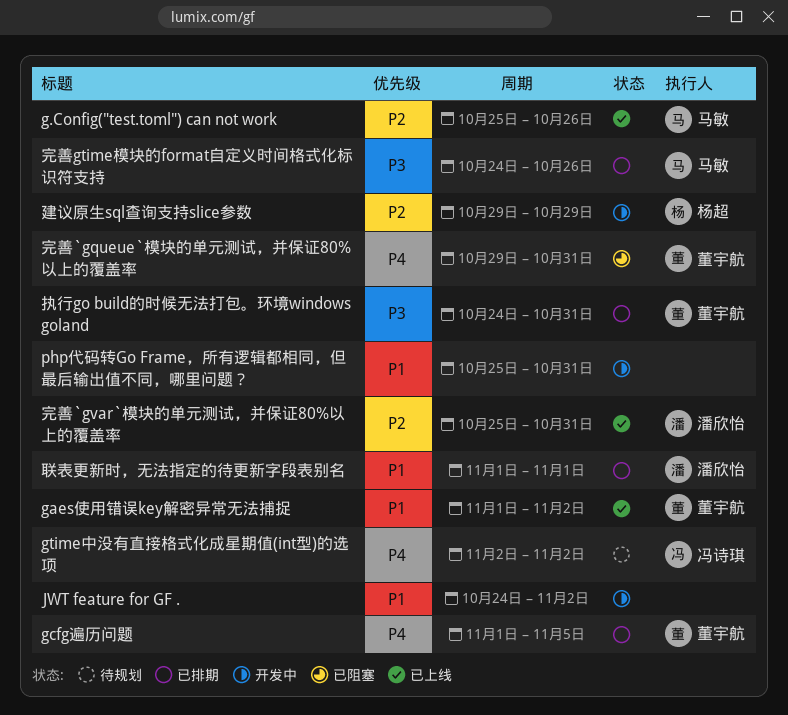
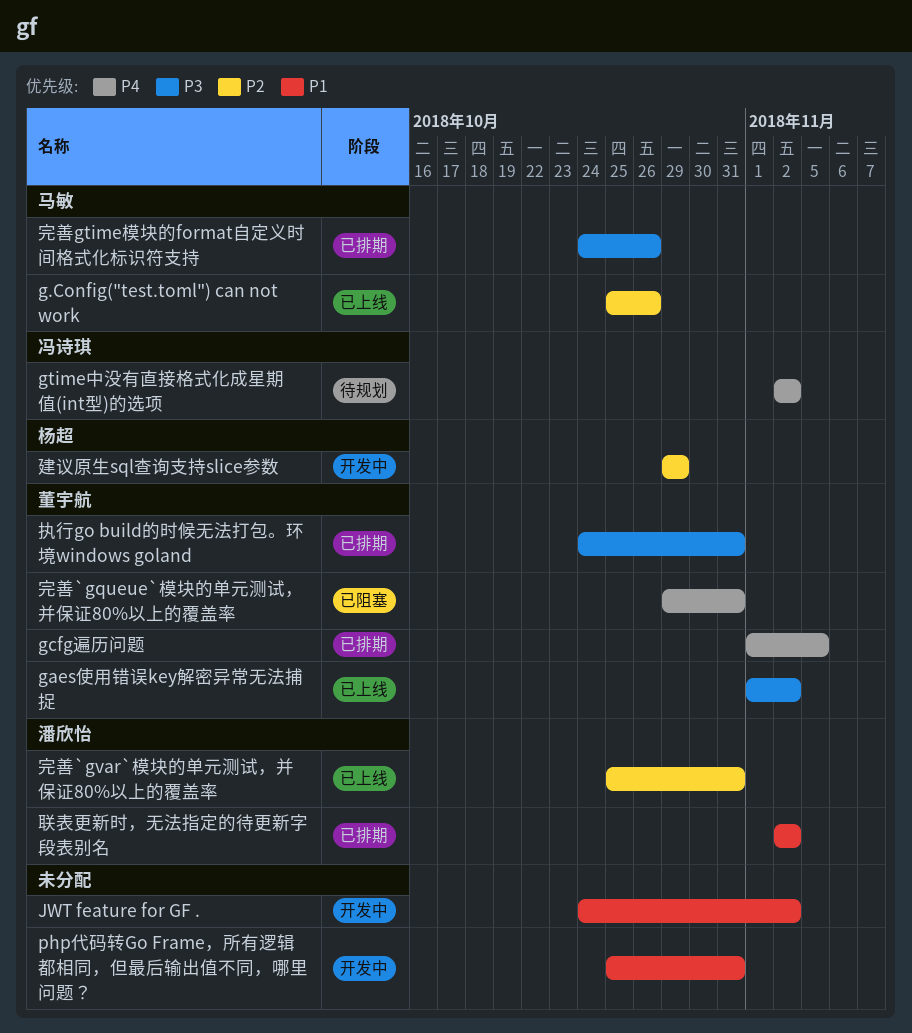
gaes使用错误key解密异常无法捕捉, priority: P1 -> P3
联表更新时，无法指定的待更新字段表别名, start: Nov 1 -> Nov 2
联表更新时，无法指定的待更新字段表别名, due: Nov 1 -> Nov 2

